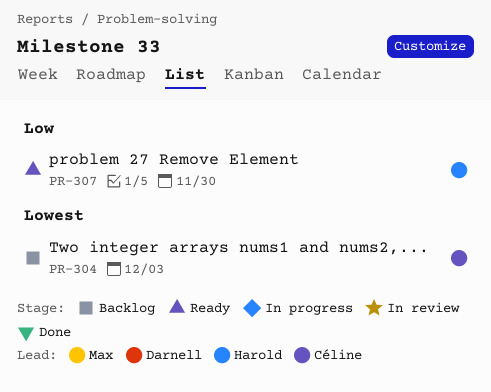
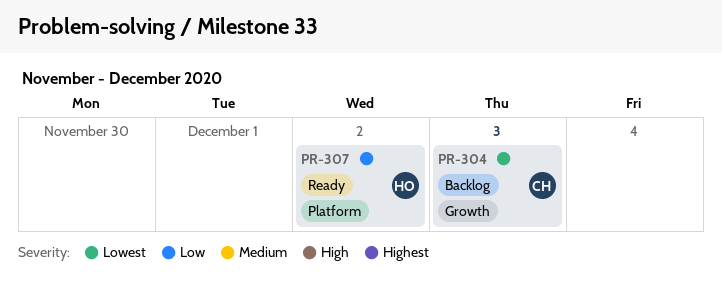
PR-307, due: Nov 30 -> Dec 2

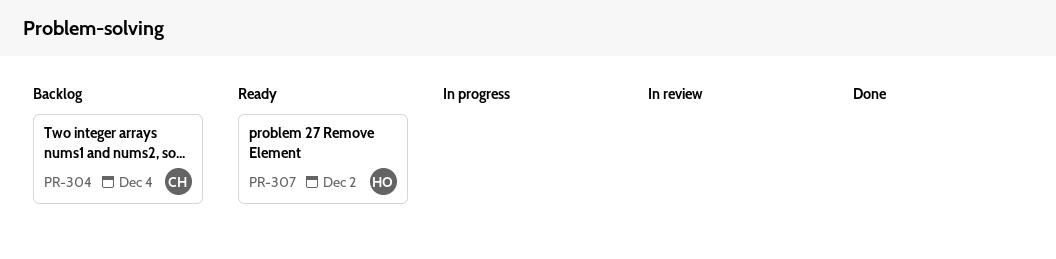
PR-304, due: Dec 3 -> Dec 4

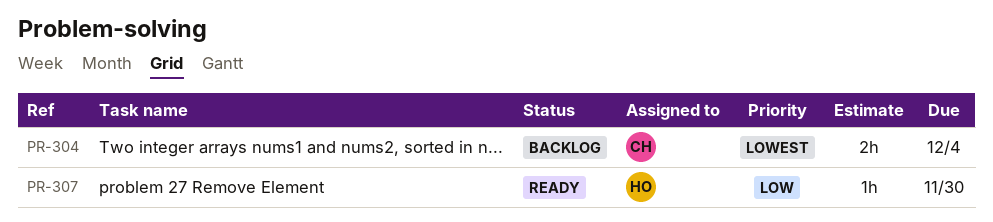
PR-307, due: Dec 2 -> Nov 30

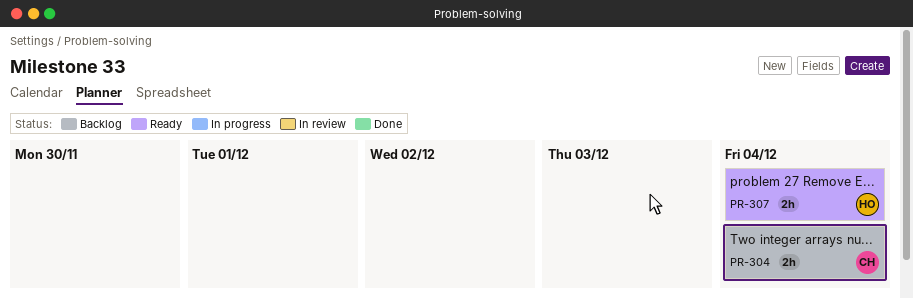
PR-307, estimate: 1h -> 2h
PR-307, due: Nov 30 -> Dec 4

